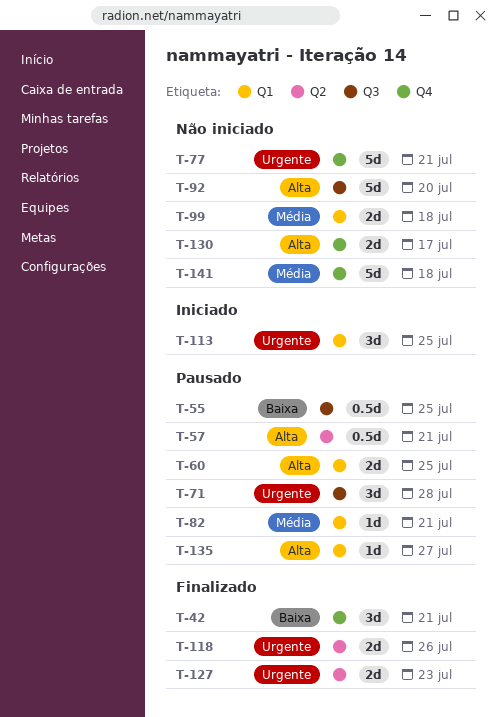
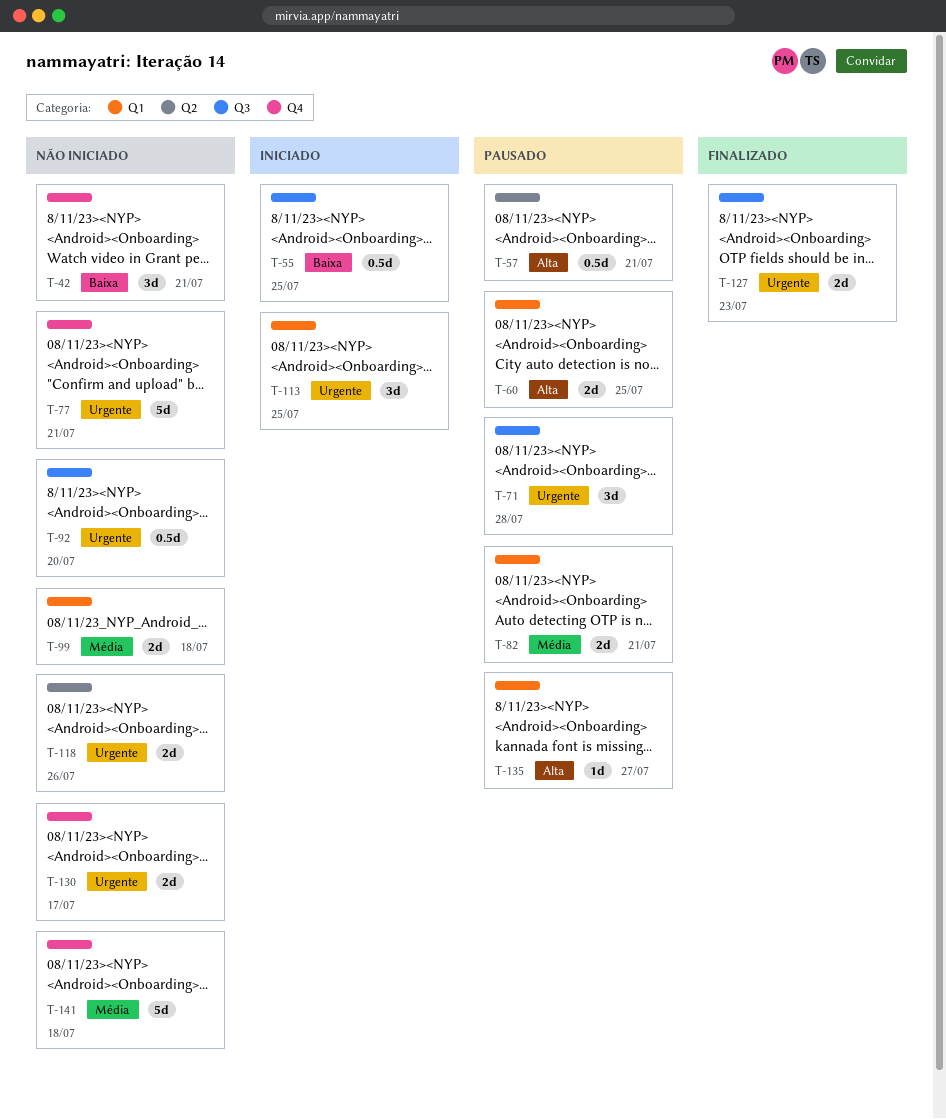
T-42, status: Finalizado -> Não iniciado
T-55, status: Pausado -> Iniciado
T-82, estimate: 1d -> 2d
T-92, priority: Alta -> Urgente
T-92, estimate: 5d -> 0.5d
T-118, status: Finalizado -> Não iniciado
T-127, label: Q2 -> Q3
T-130, priority: Alta -> Urgente

